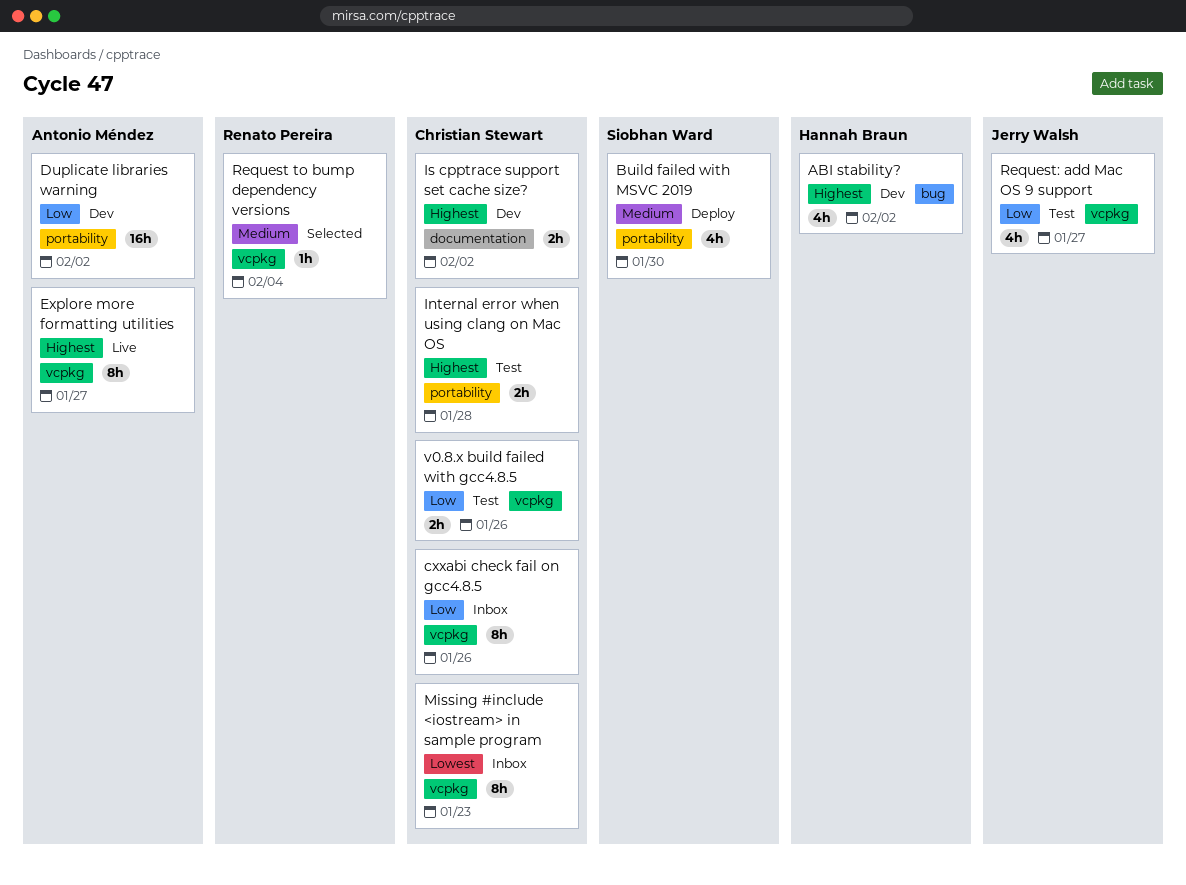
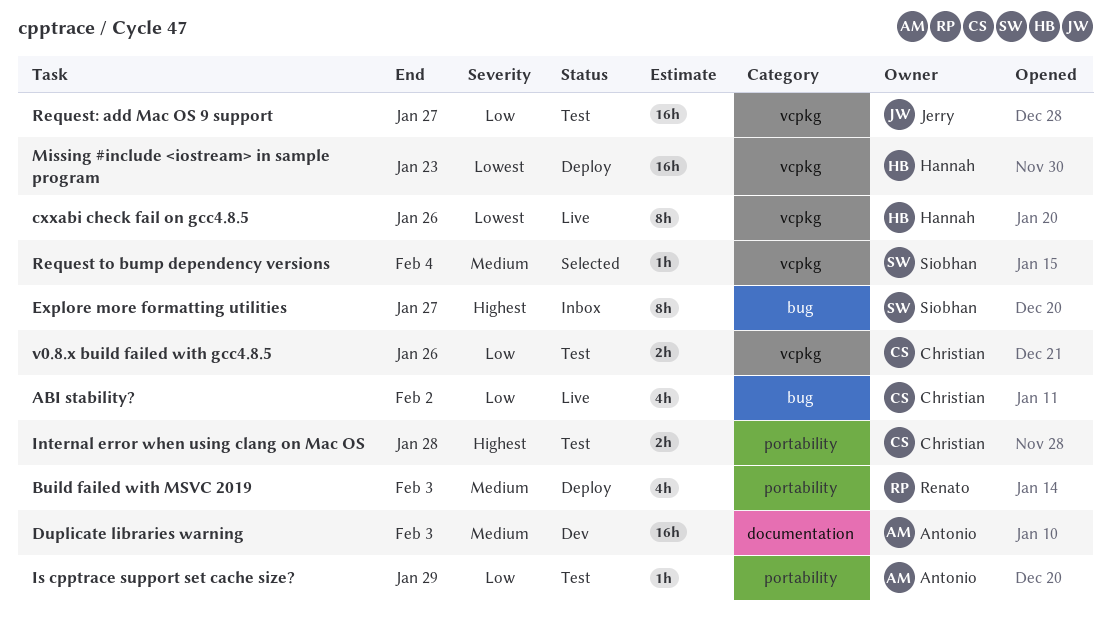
ABI stability?, status: Dev -> Live
ABI stability?, owner: Hannah Braun -> Christian Stewart
ABI stability?, priority: Highest -> Low
Build failed with MSVC 2019, owner: Siobhan Ward -> Renato Pereira
Build failed with MSVC 2019, due: Jan 30 -> Feb 3
cxxabi check fail on gcc4.8.5, status: Inbox -> Live
cxxabi check fail on gcc4.8.5, owner: Christian Stewart -> Hannah Braun
cxxabi check fail on gcc4.8.5, priority: Low -> Lowest
Duplicate libraries warning, priority: Low -> Medium
Duplicate libraries warning, label: portability -> documentation
Duplicate libraries warning, due: Feb 2 -> Feb 3
Explore more formatting utilities, status: Live -> Inbox
Explore more formatting utilities, owner: Antonio Méndez -> Siobhan Ward
Explore more formatting utilities, label: vcpkg -> bug
Is cpptrace support set cache size?, status: Dev -> Test
Is cpptrace support set cache size?, owner: Christian Stewart -> Antonio Méndez
Is cpptrace support set cache size?, priority: Highest -> Low
Is cpptrace support set cache size?, label: documentation -> portability
Is cpptrace support set cache size?, estimate: 2h -> 1h
Is cpptrace support set cache size?, due: Feb 2 -> Jan 29
Missing #include <iostream> in sample program, status: Inbox -> Deploy
Missing #include <iostream> in sample program, owner: Christian Stewart -> Hannah Braun
Missing #include <iostream> in sample program, estimate: 8h -> 16h
Request to bump dependency versions, owner: Renato Pereira -> Siobhan Ward
Request: add Mac OS 9 support, estimate: 4h -> 16h

